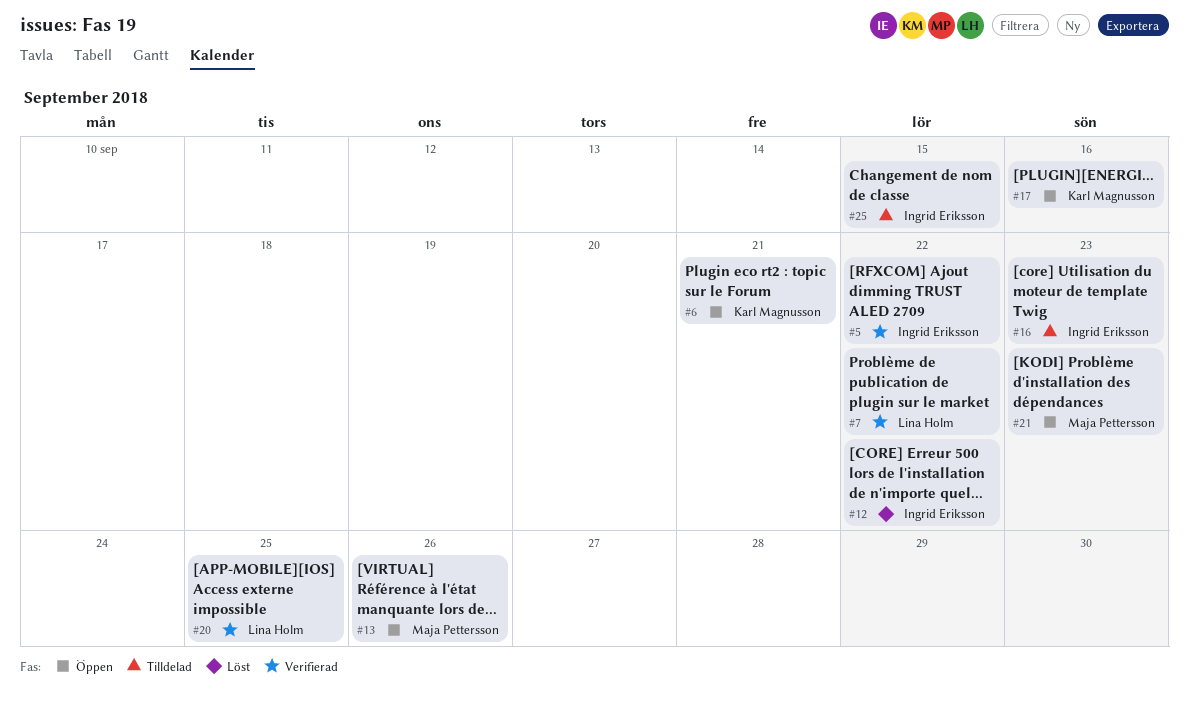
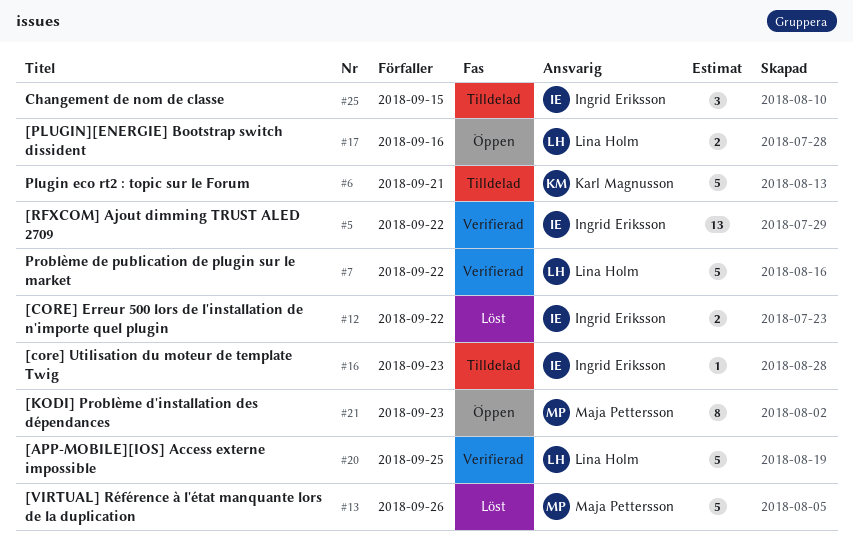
#6, status: Öppen -> Tilldelad
#13, status: Öppen -> Löst
#17, owner: Karl Magnusson -> Lina Holm

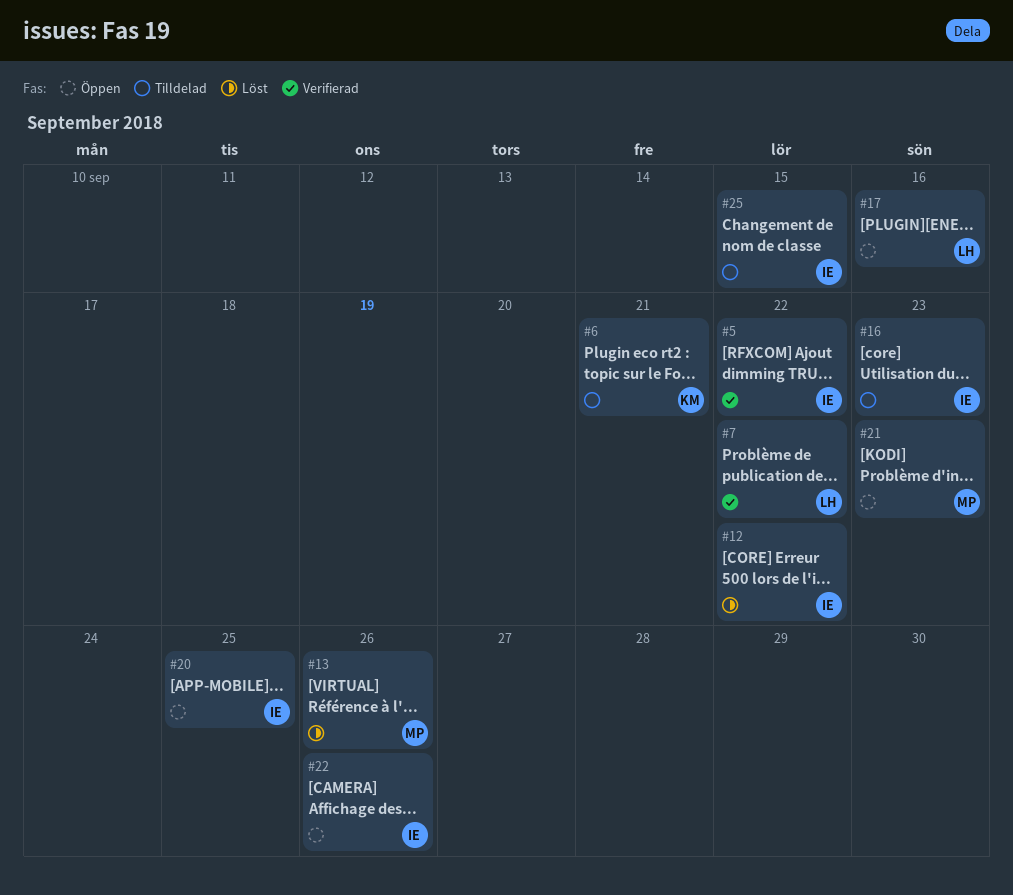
#20, status: Verifierad -> Öppen
#20, owner: Lina Holm -> Ingrid Eriksson
#22: none -> present

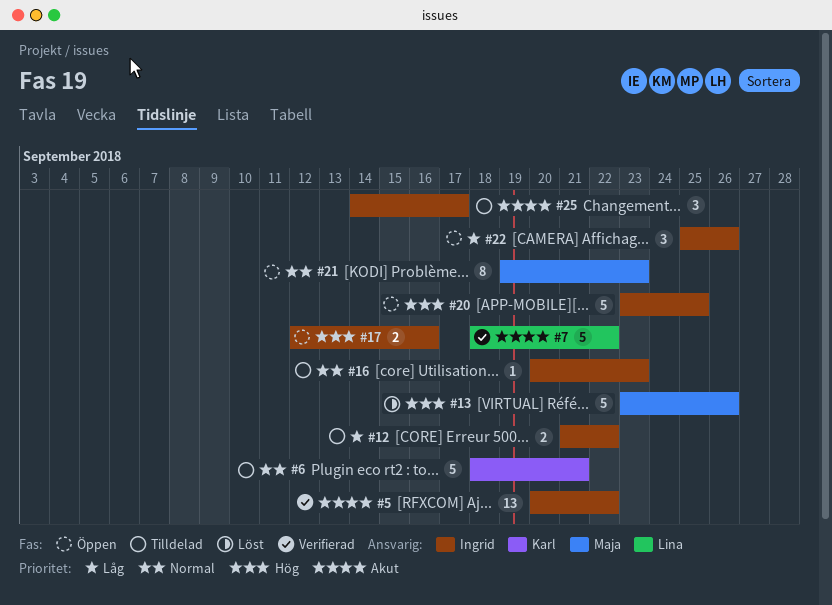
#12, status: Löst -> Tilldelad
#17, owner: Lina -> Ingrid
#25, due: Sep 15 -> Sep 17

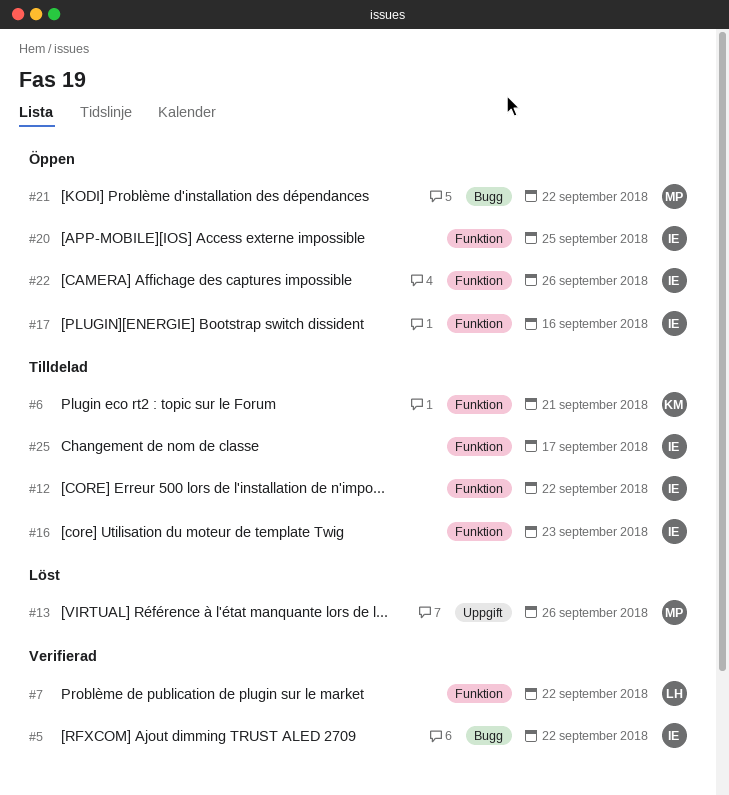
#21, due: Sep 23 -> Sep 22

